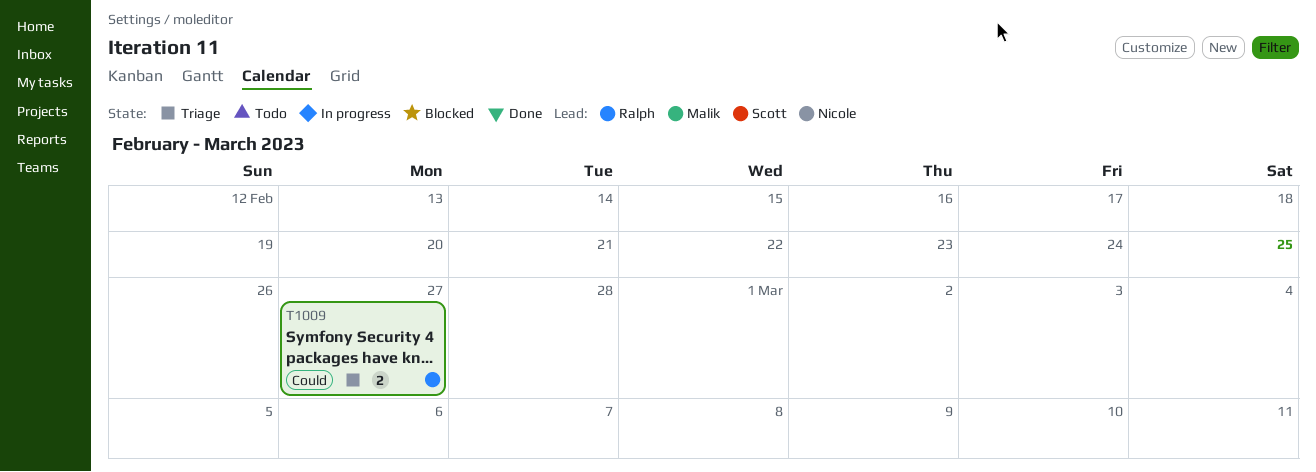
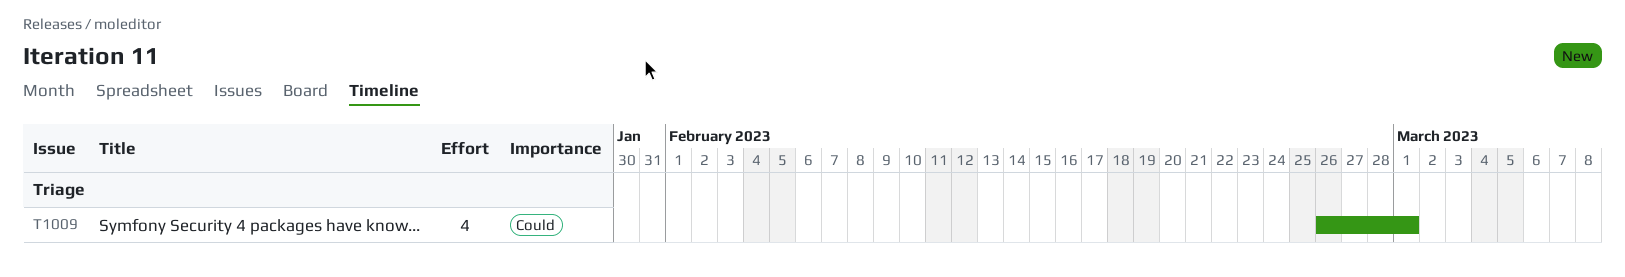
T1009, estimate: 2 -> 4
T1009, due: Feb 27 -> Mar 1

